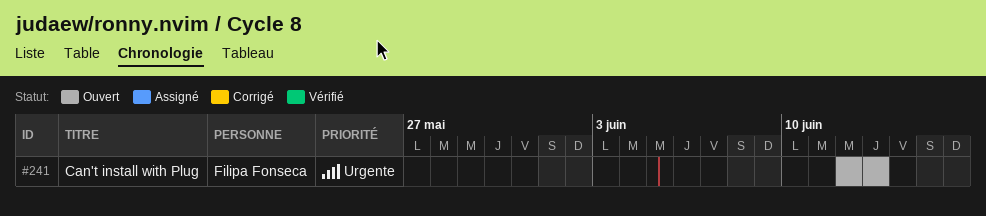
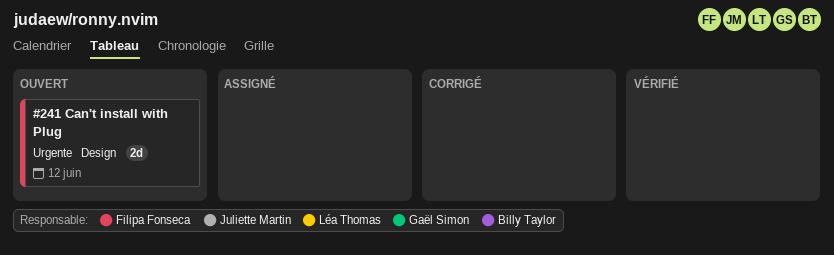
#241, due: Jun 13 -> Jun 12

